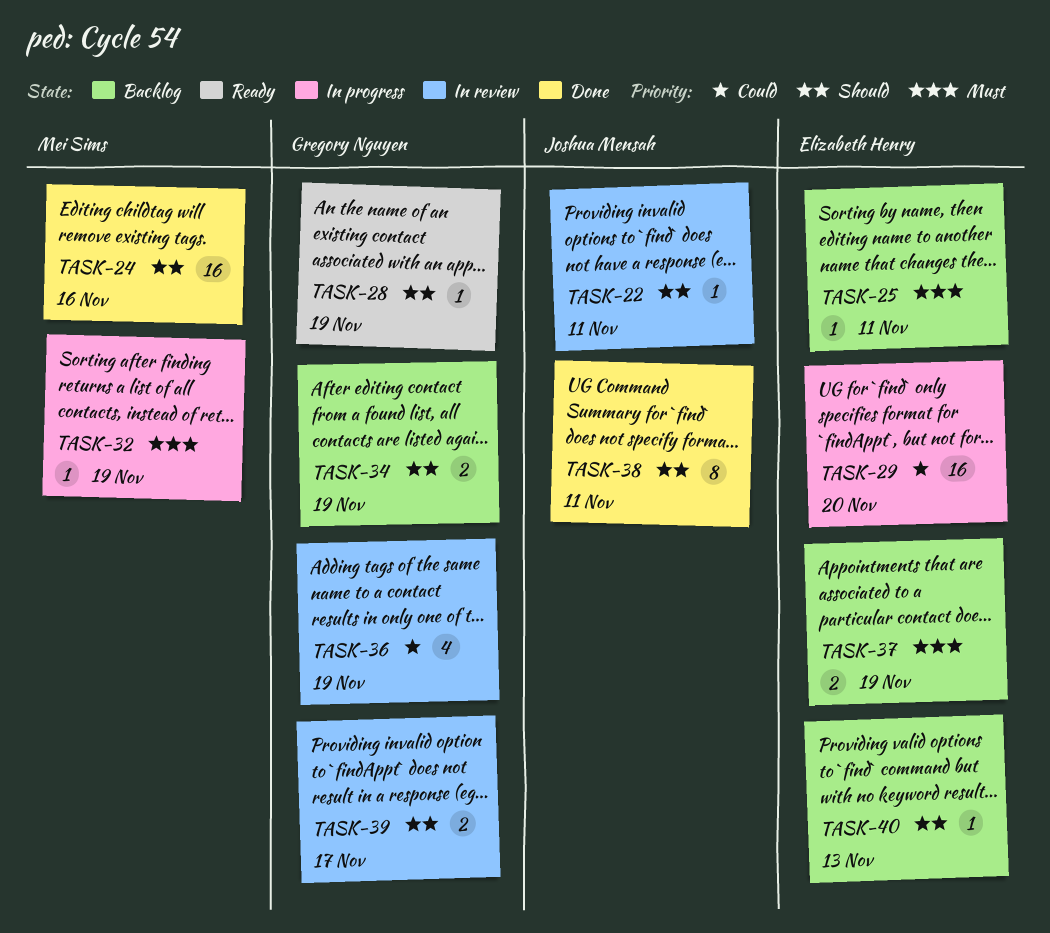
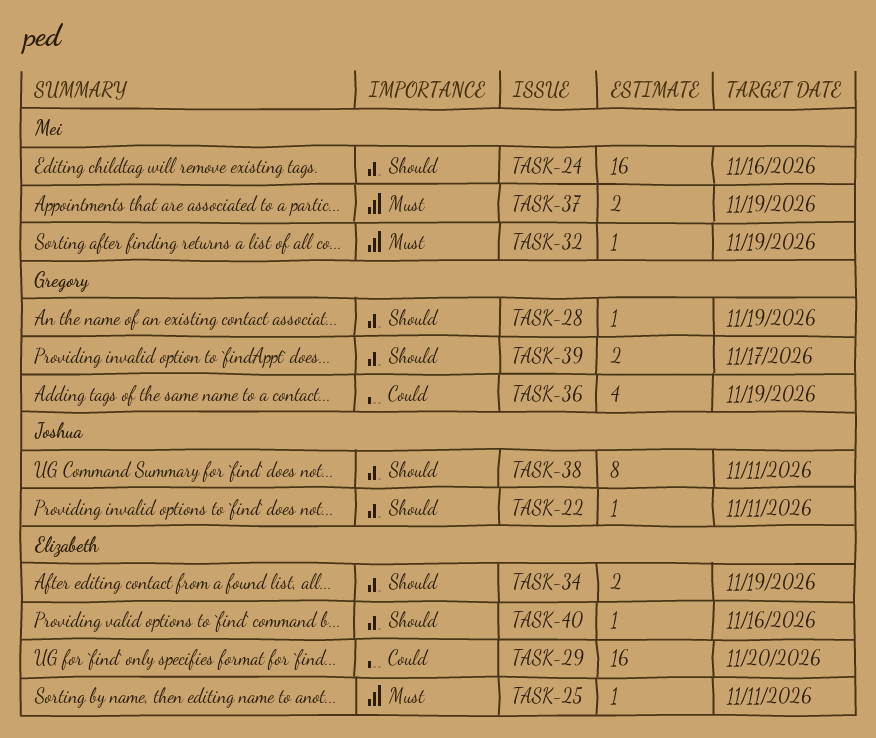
TASK-34, owner: Gregory Nguyen -> Elizabeth Henry
TASK-37, owner: Elizabeth Henry -> Mei Sims
TASK-40, due: Nov 13 -> Nov 16

